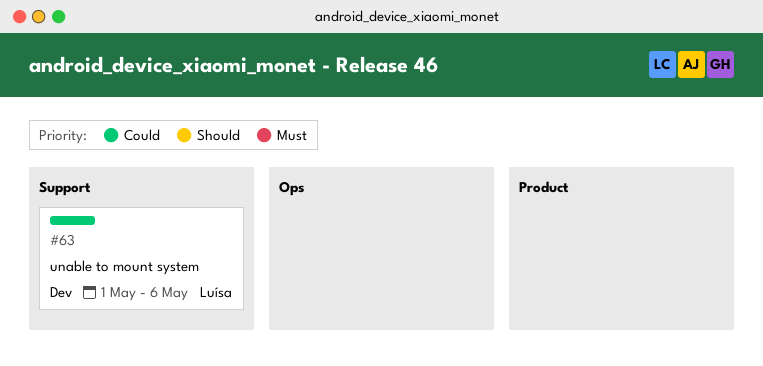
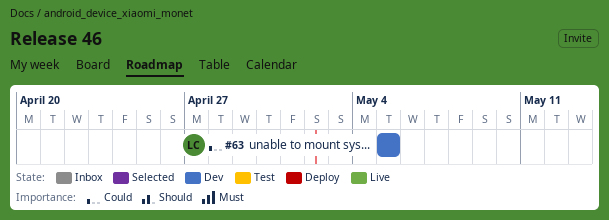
#63, start: May 1 -> May 5
#63, due: May 6 -> May 5

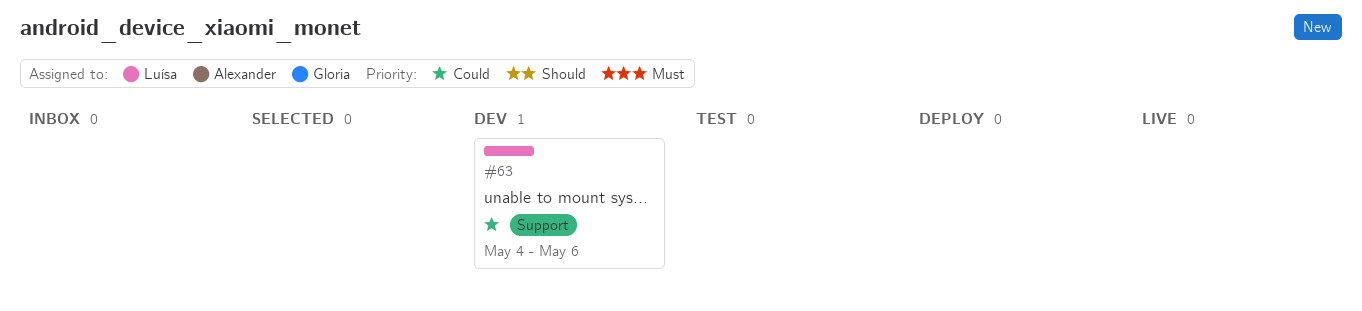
#63, start: May 5 -> May 4
#63, due: May 5 -> May 6

